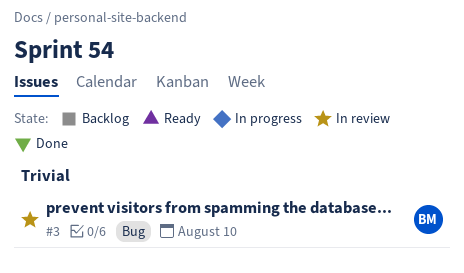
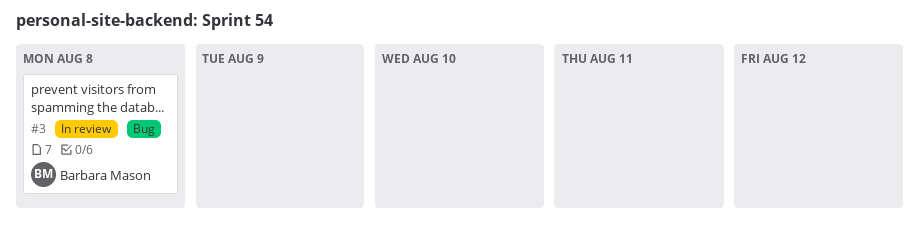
#3, due: Aug 10 -> Aug 8

